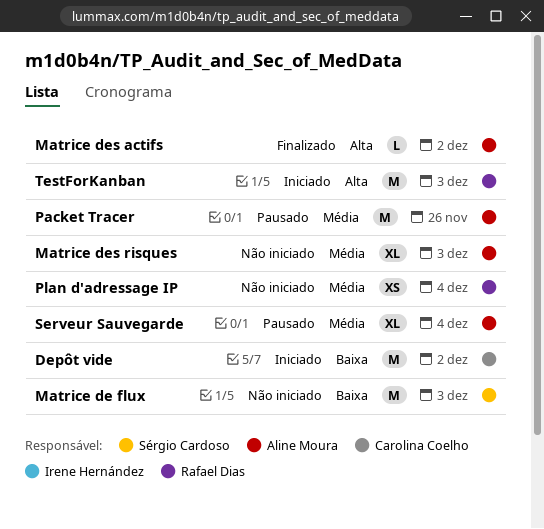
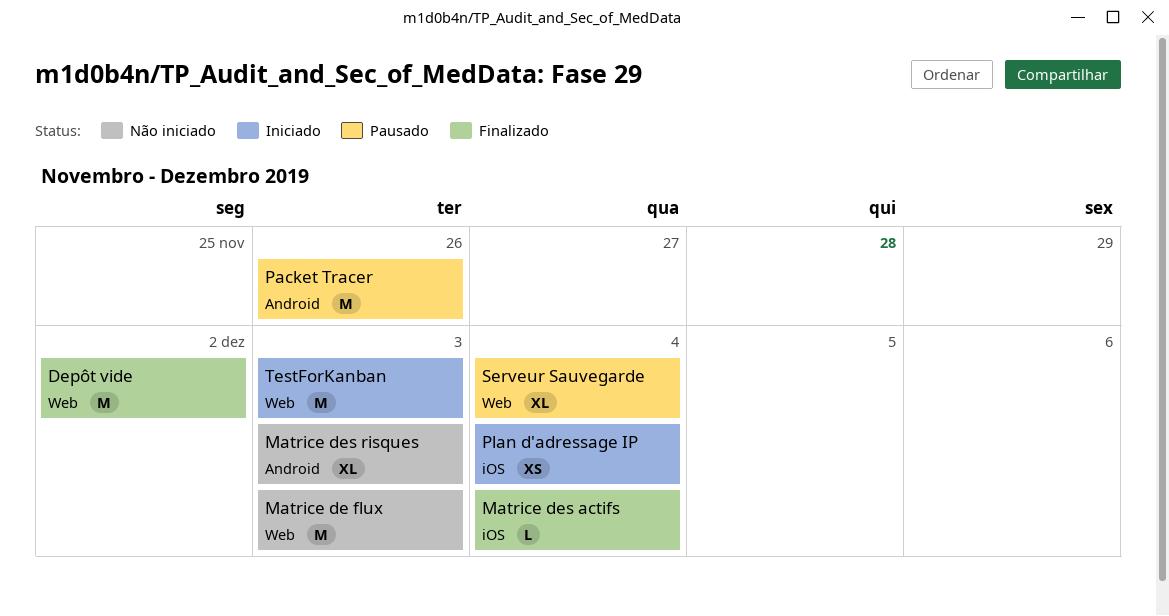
Depôt vide, status: Iniciado -> Finalizado
Matrice des actifs, due: Dec 2 -> Dec 4
Plan d'adressage IP, status: Não iniciado -> Iniciado

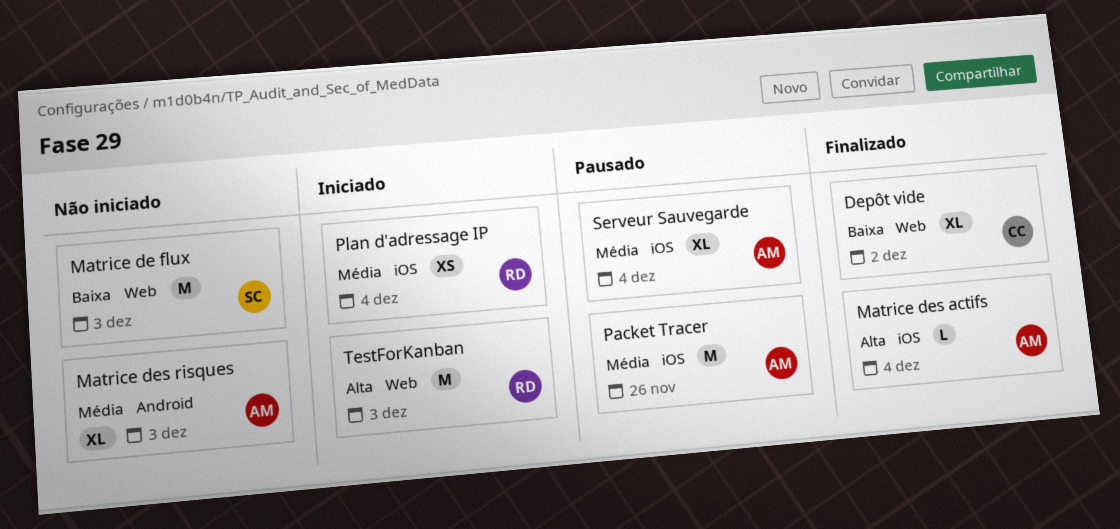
Depôt vide, estimate: M -> XL
Packet Tracer, label: Android -> iOS
Serveur Sauvegarde, label: Web -> iOS

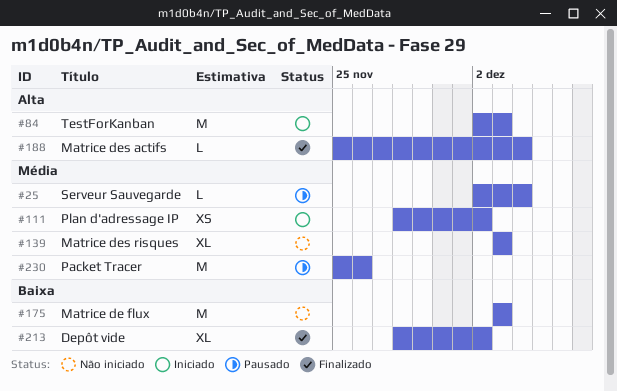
Plan d'adressage IP, due: Dec 4 -> Dec 2
Serveur Sauvegarde, estimate: XL -> L

